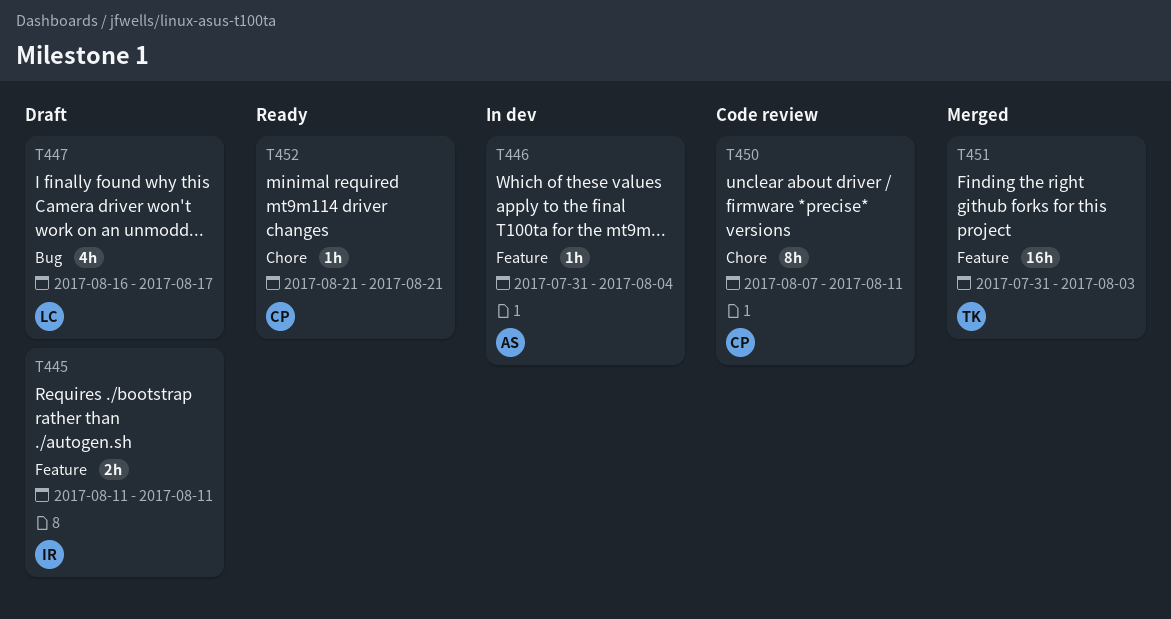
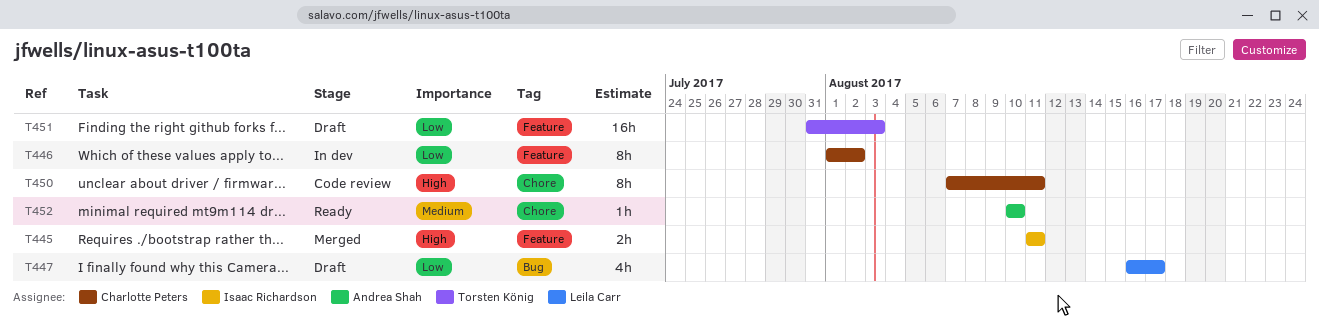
T445, status: Draft -> Merged
T446, owner: Andrea Shah -> Charlotte Peters
T446, estimate: 1h -> 8h
T446, start: Jul 31 -> Aug 1
T446, due: Aug 4 -> Aug 2
T451, status: Merged -> Draft
T452, owner: Charlotte Peters -> Andrea Shah
T452, start: Aug 21 -> Aug 10
T452, due: Aug 21 -> Aug 10

